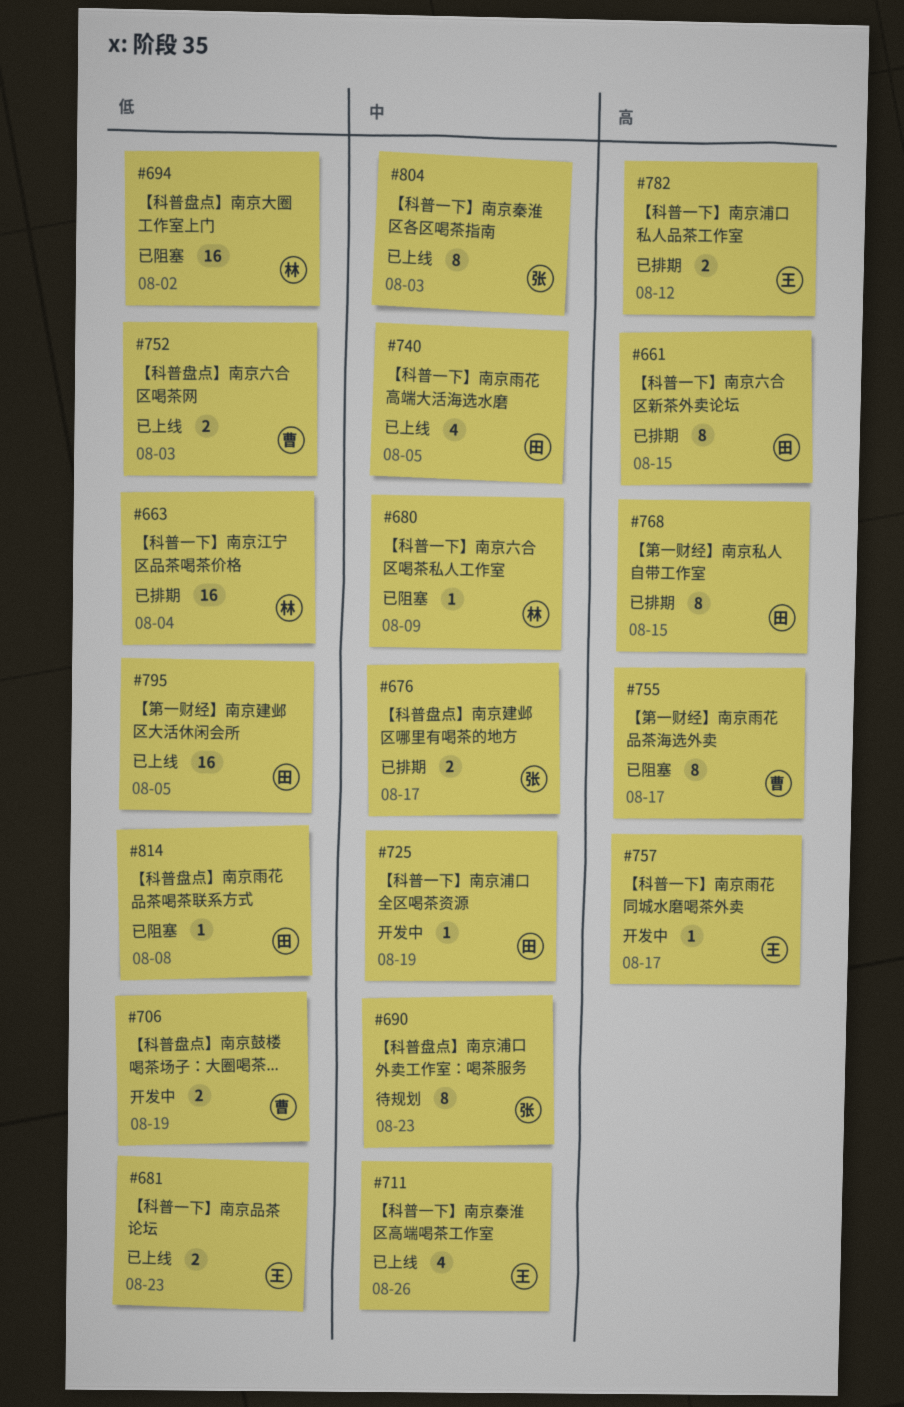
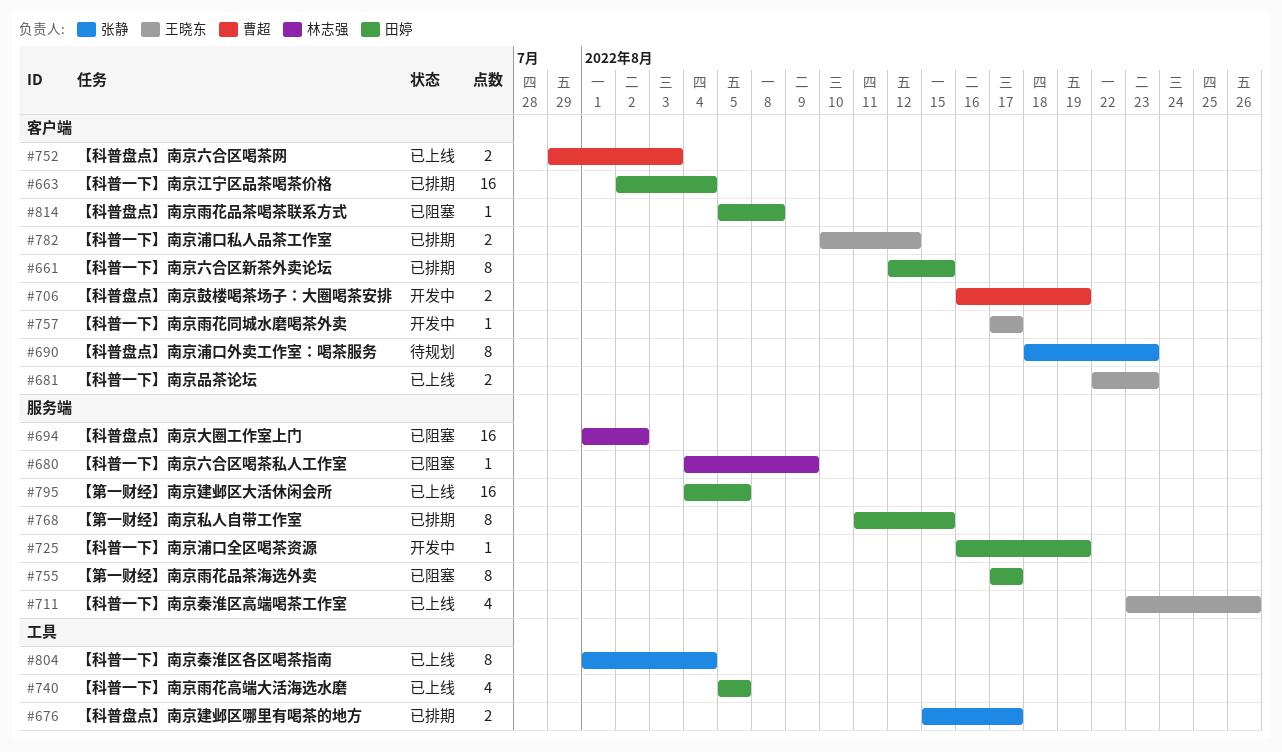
#663, owner: 林志强 -> 田婷
#755, owner: 曹超 -> 田婷
#804, due: Aug 3 -> Aug 4

